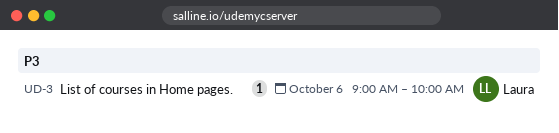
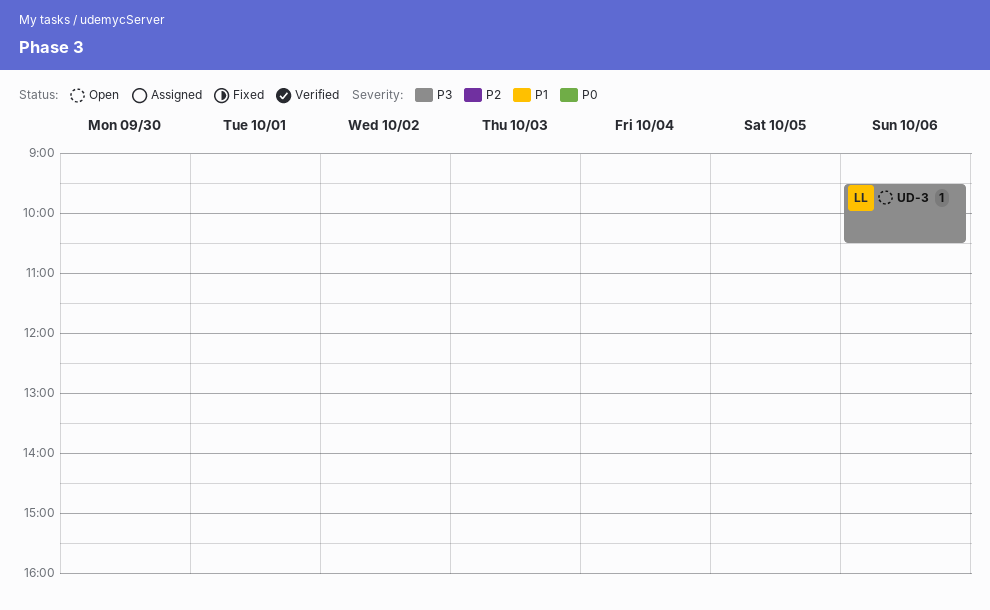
UD-3, begins: 09:00 -> 09:30
UD-3, ends: 10:00 -> 10:30

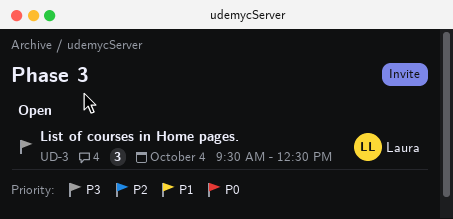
UD-3, estimate: 1 -> 3
UD-3, day: Oct 6 -> Oct 4
UD-3, ends: 10:30 -> 12:30

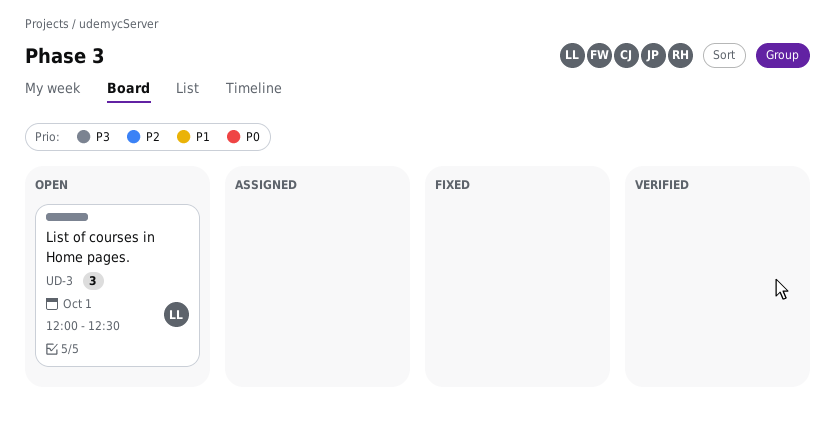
UD-3, day: Oct 4 -> Oct 1
UD-3, begins: 09:30 -> 12:00

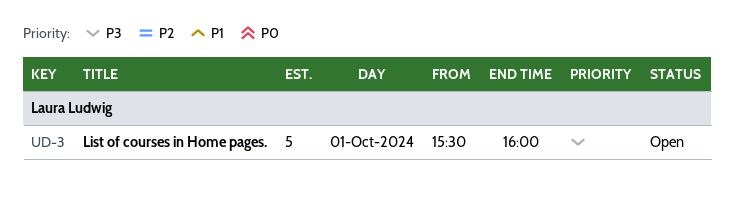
UD-3, estimate: 3 -> 5
UD-3, begins: 12:00 -> 15:30
UD-3, ends: 12:30 -> 16:00

